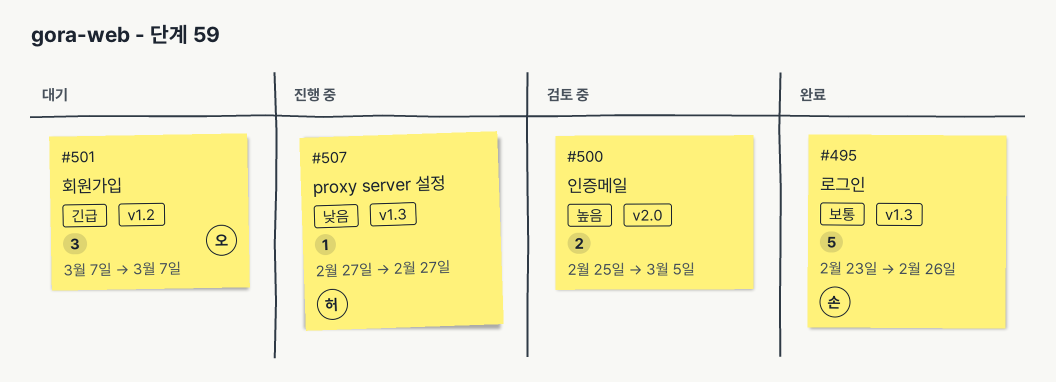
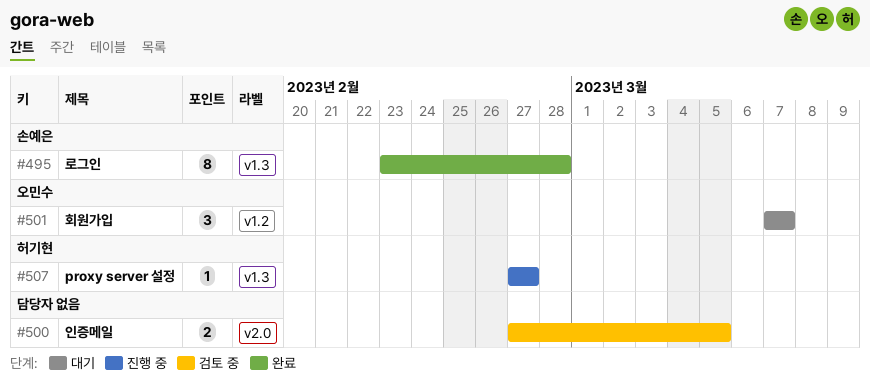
#495, estimate: 5 -> 8
#495, due: Feb 26 -> Feb 28
#500, start: Feb 25 -> Feb 27

